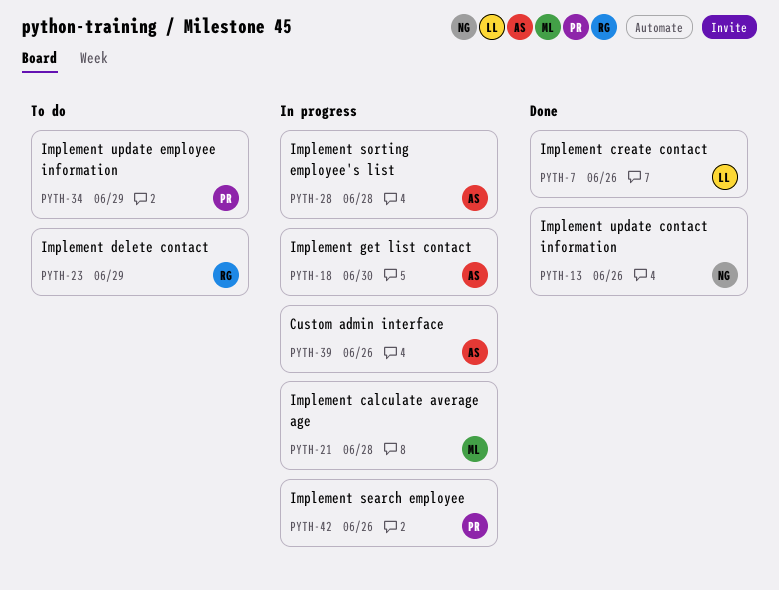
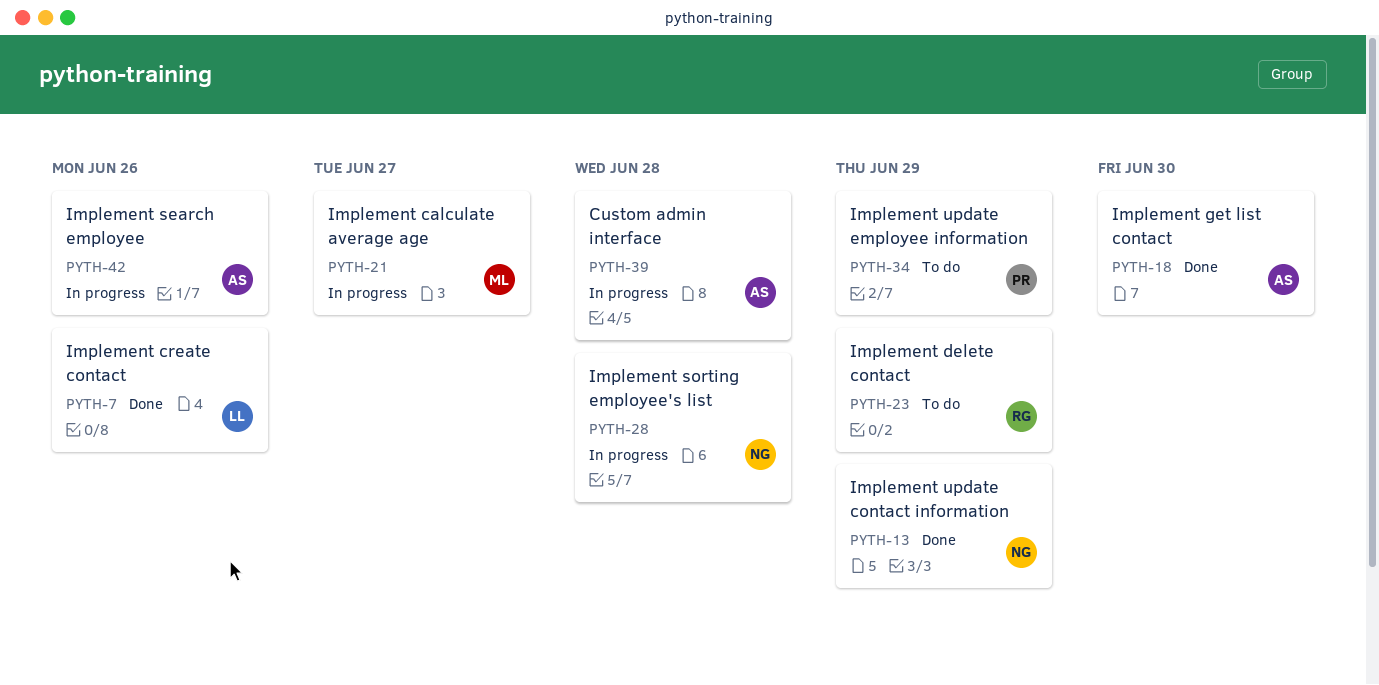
PYTH-13, due: Jun 26 -> Jun 29
PYTH-18, status: In progress -> Done
PYTH-21, due: Jun 28 -> Jun 27
PYTH-28, owner: AS -> NG
PYTH-39, due: Jun 26 -> Jun 28
PYTH-42, owner: PR -> AS

